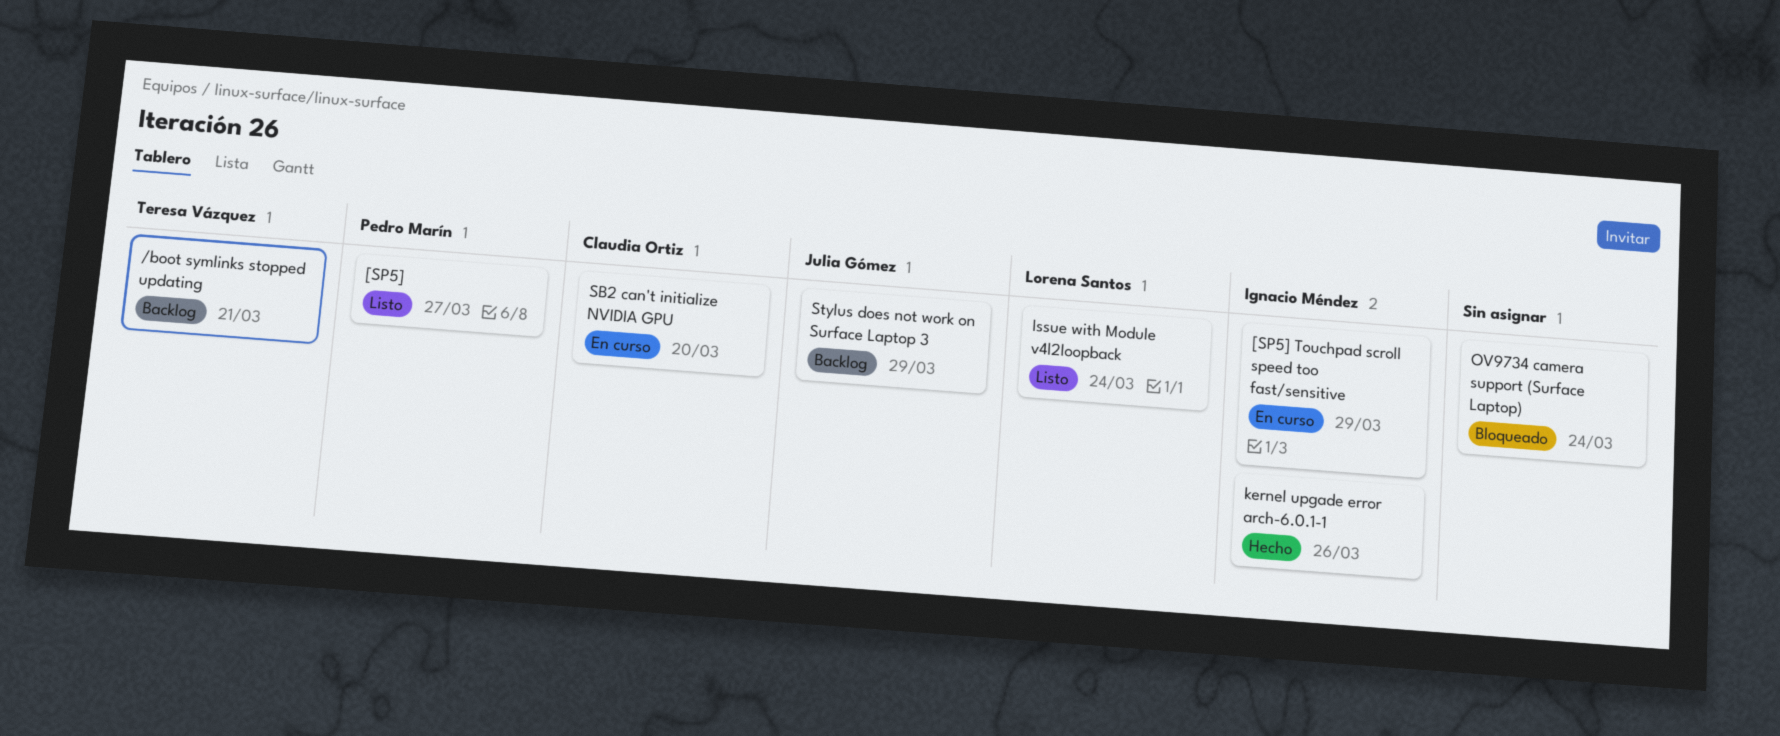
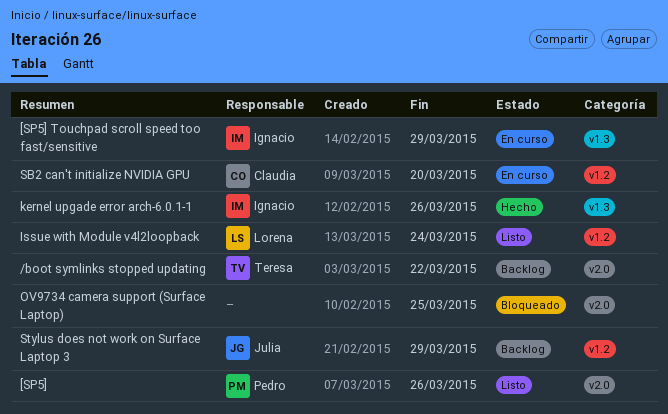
/boot symlinks stopped updating, due: Mar 21 -> Mar 22
[SP5], due: Mar 27 -> Mar 26
OV9734 camera support (Surface Laptop), due: Mar 24 -> Mar 25

